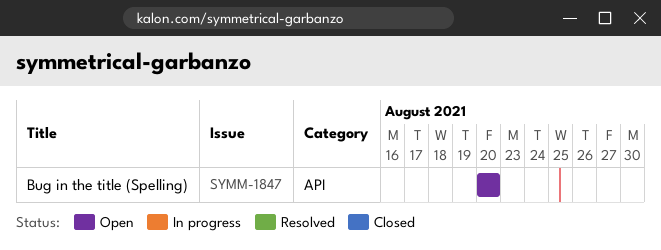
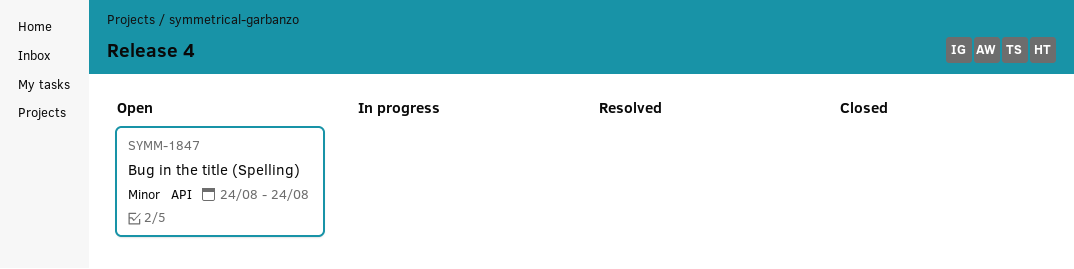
SYMM-1847, start: Aug 20 -> Aug 24
SYMM-1847, due: Aug 20 -> Aug 24

